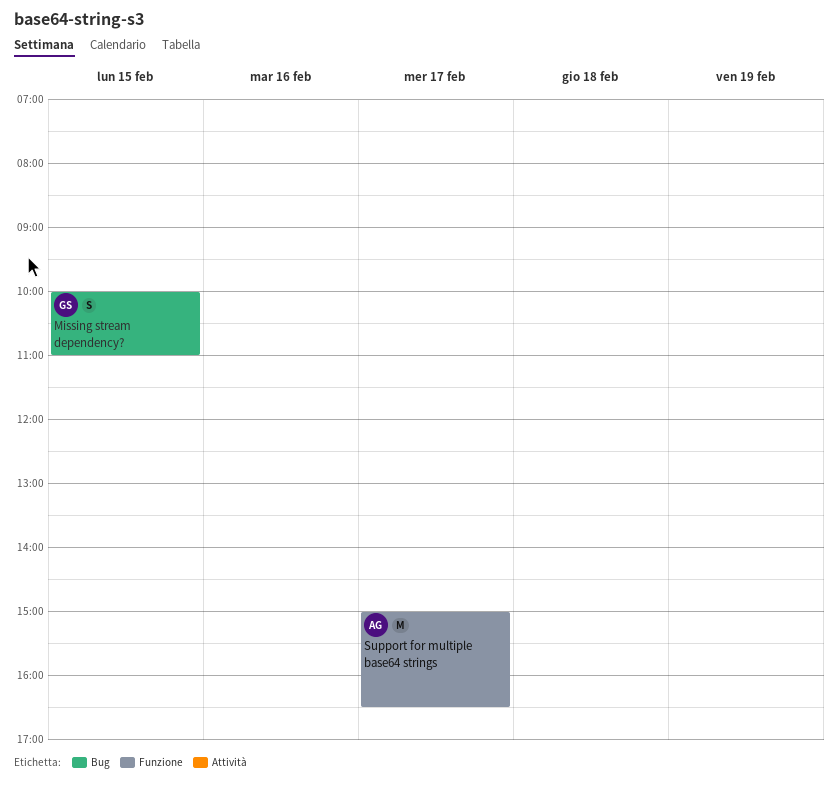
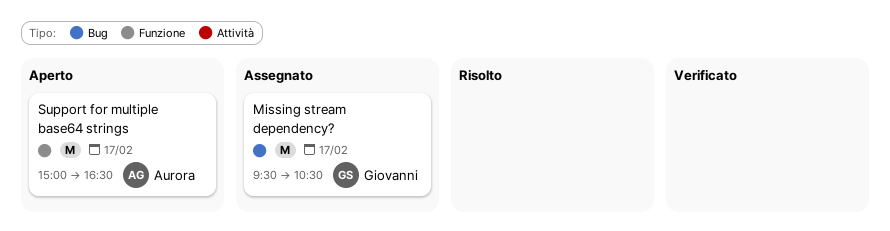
Missing stream dependency?, estimate: S -> M
Missing stream dependency?, day: Feb 15 -> Feb 17
Missing stream dependency?, begins: 10:00 -> 09:30
Missing stream dependency?, ends: 11:00 -> 10:30

